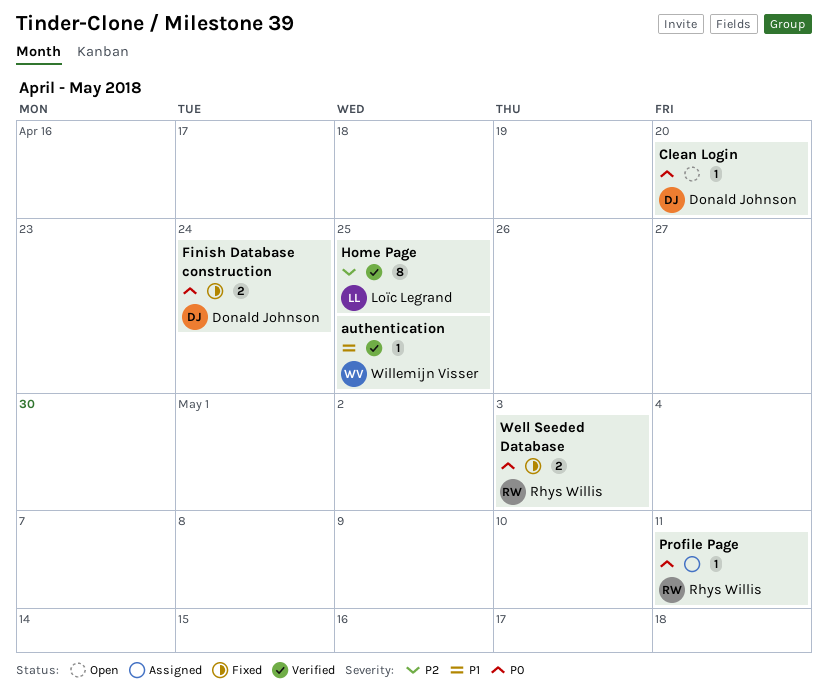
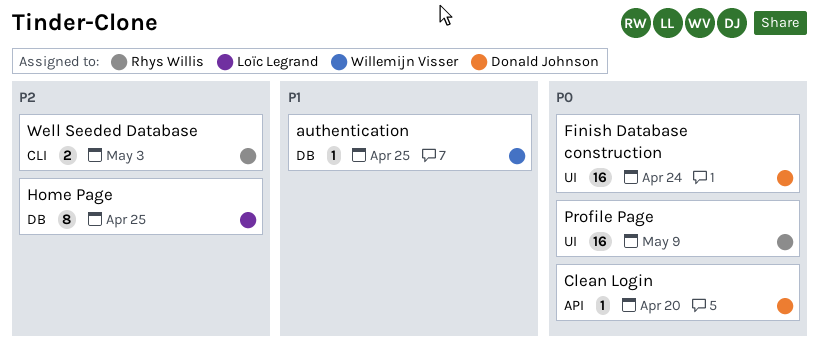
Finish Database construction, estimate: 2 -> 16
Profile Page, estimate: 1 -> 16
Profile Page, due: May 11 -> May 9
Well Seeded Database, priority: P0 -> P2

